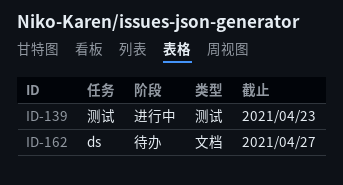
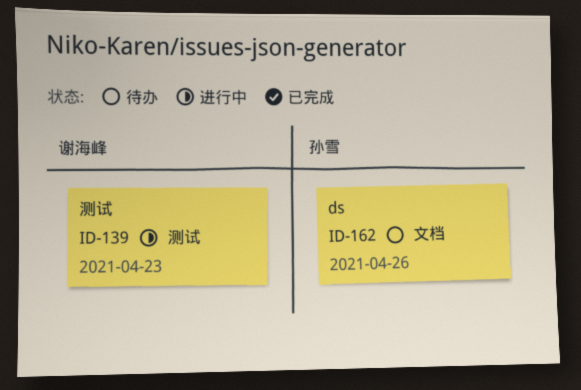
ID-162, due: Apr 27 -> Apr 26

